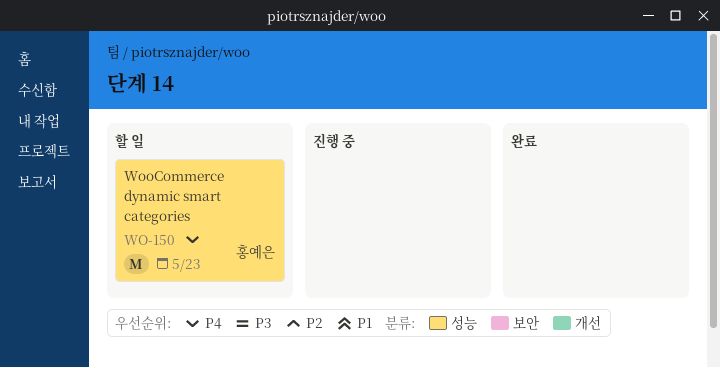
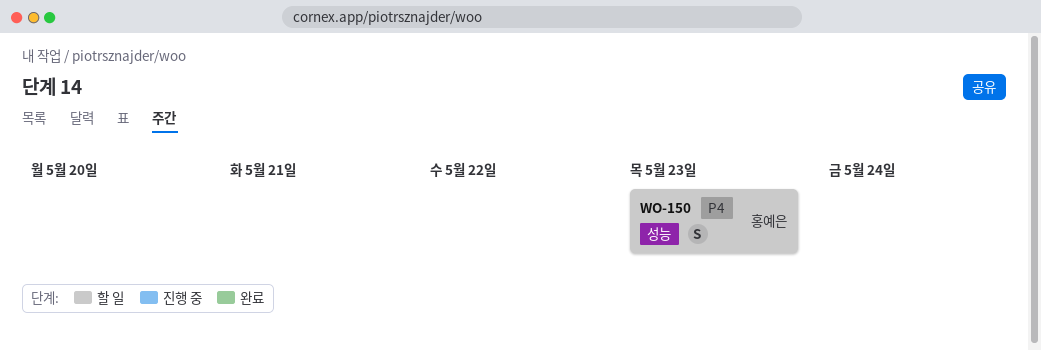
WO-150, estimate: M -> S

